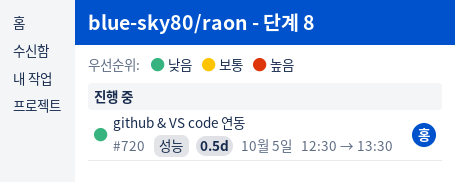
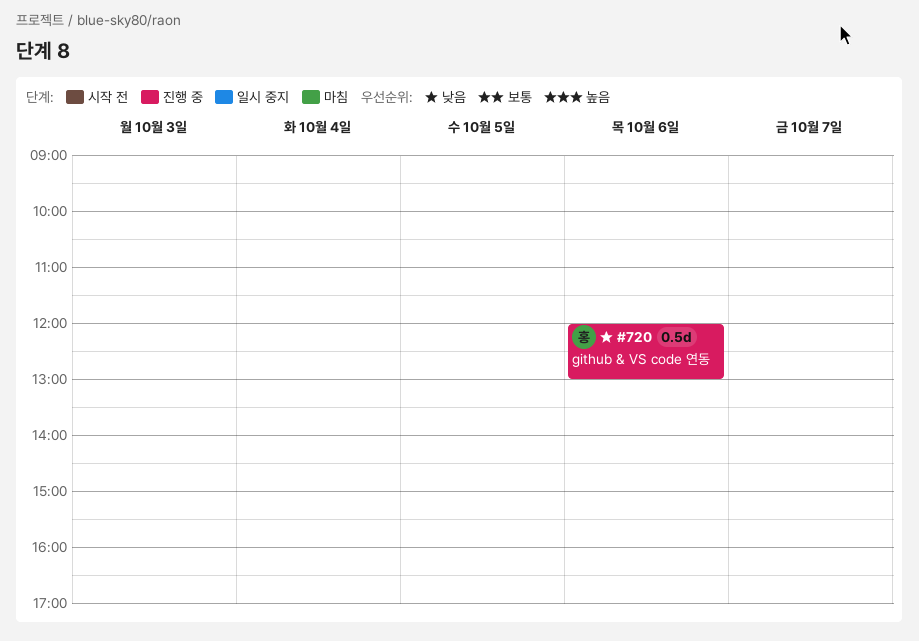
#720, day: Oct 5 -> Oct 6
#720, begins: 12:30 -> 12:00
#720, ends: 13:30 -> 13:00

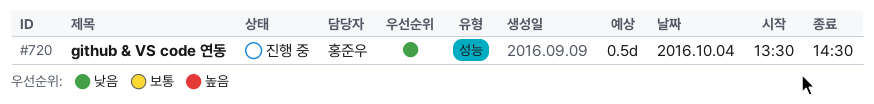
#720, day: Oct 6 -> Oct 4
#720, begins: 12:00 -> 13:30
#720, ends: 13:00 -> 14:30

